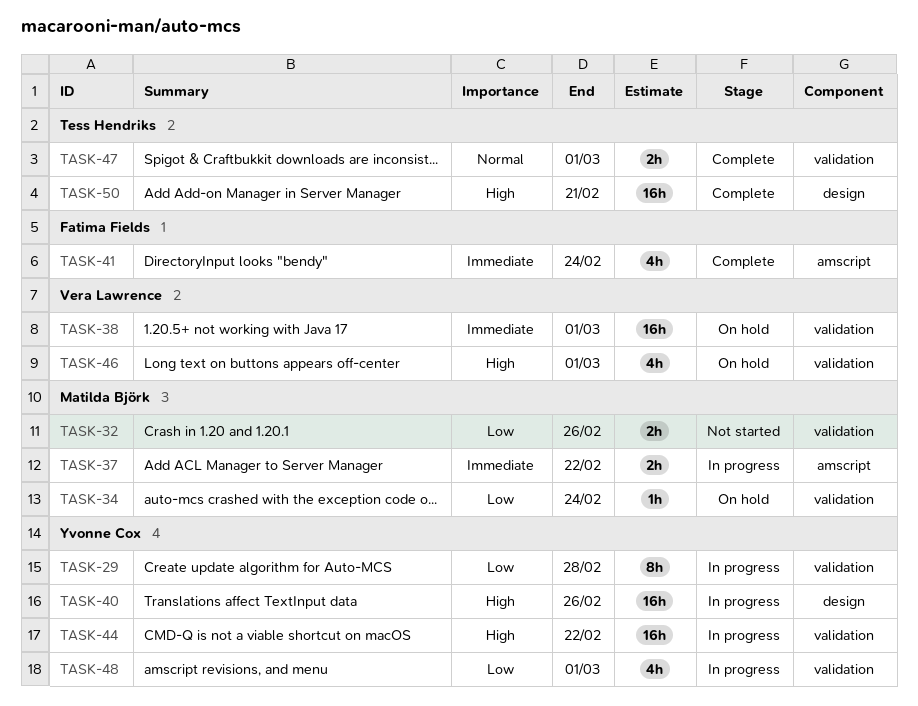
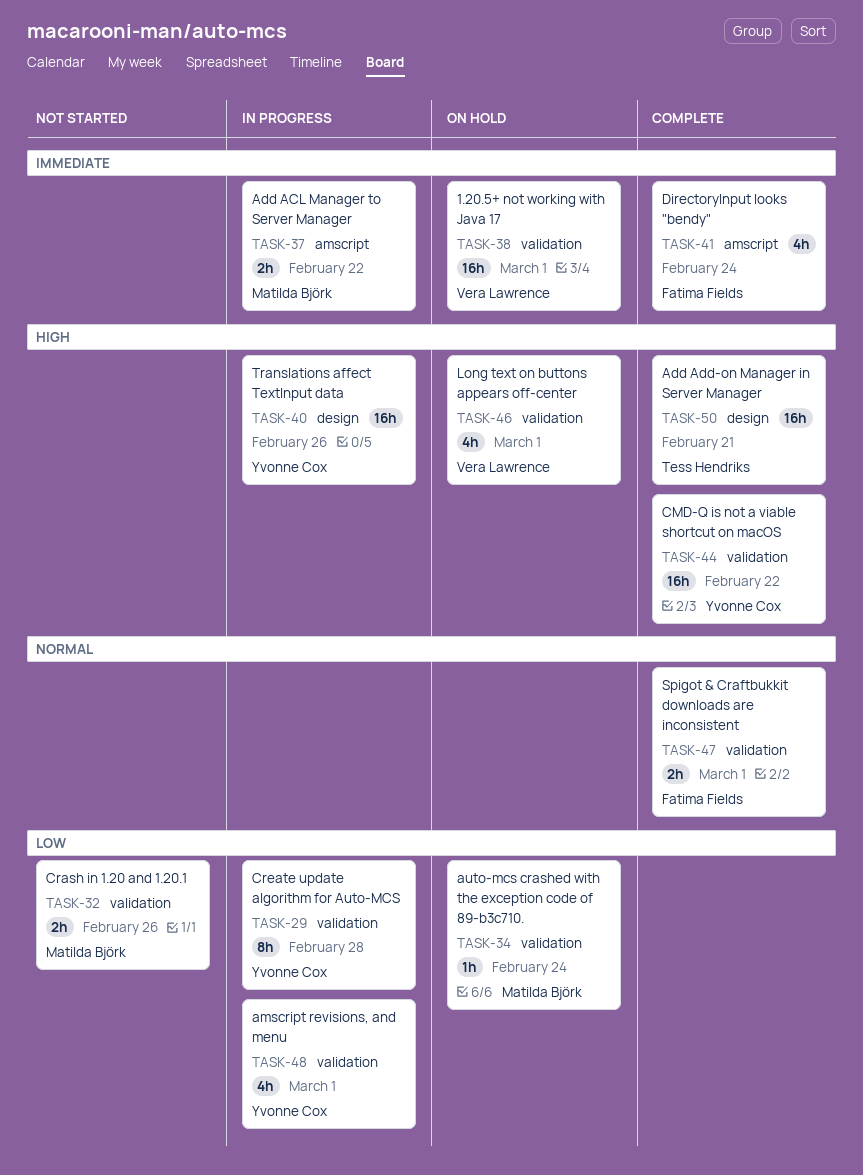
TASK-44, status: In progress -> Complete
TASK-47, owner: Tess Hendriks -> Fatima Fields

